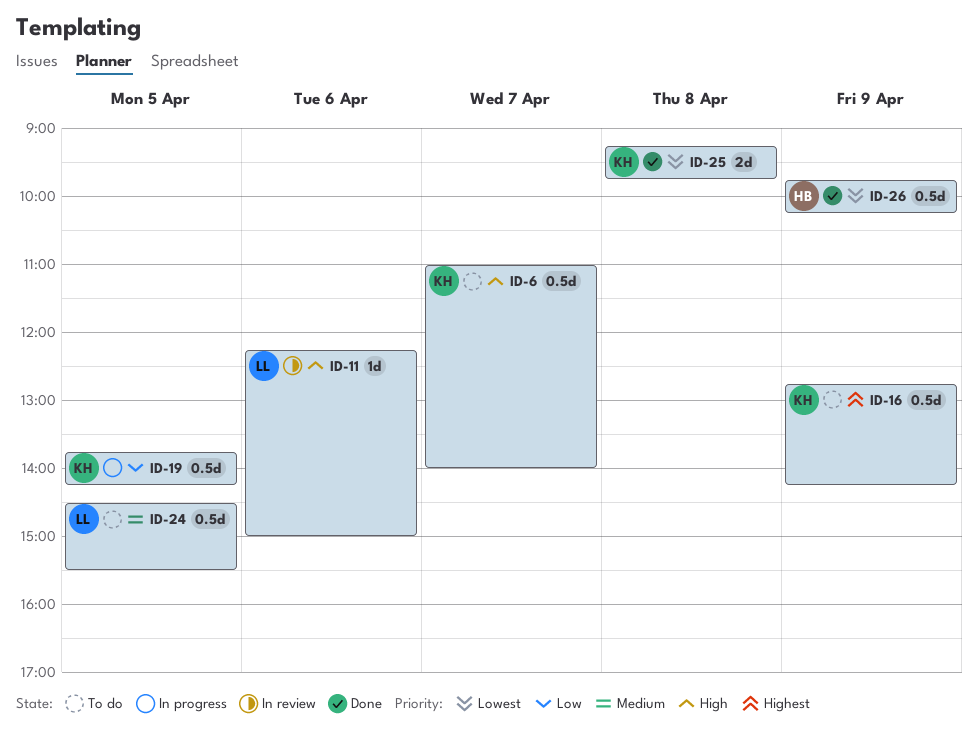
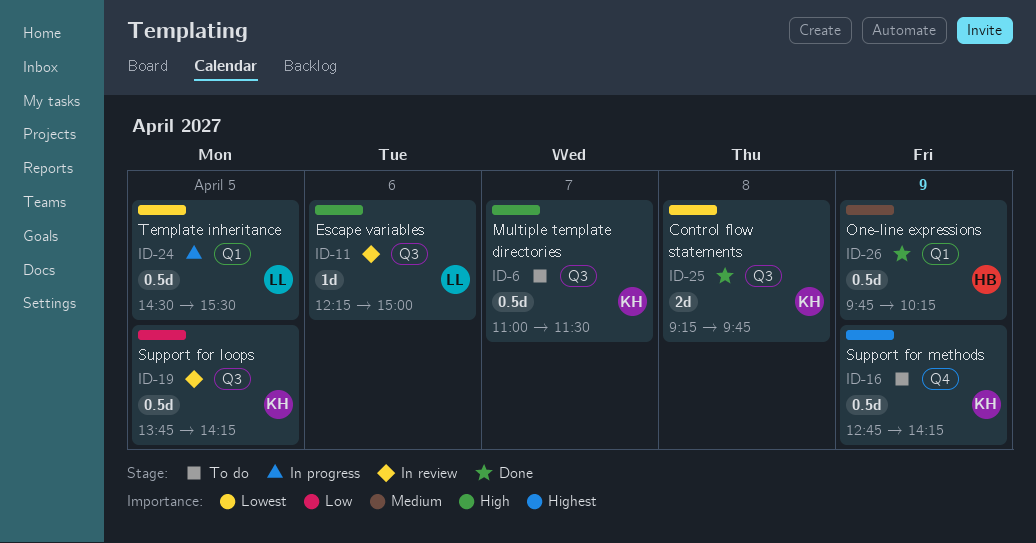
ID-6, ends: 14:00 -> 11:30
ID-19, status: In progress -> In review
ID-24, status: To do -> In progress
ID-24, priority: Medium -> Lowest
ID-26, priority: Lowest -> Medium

